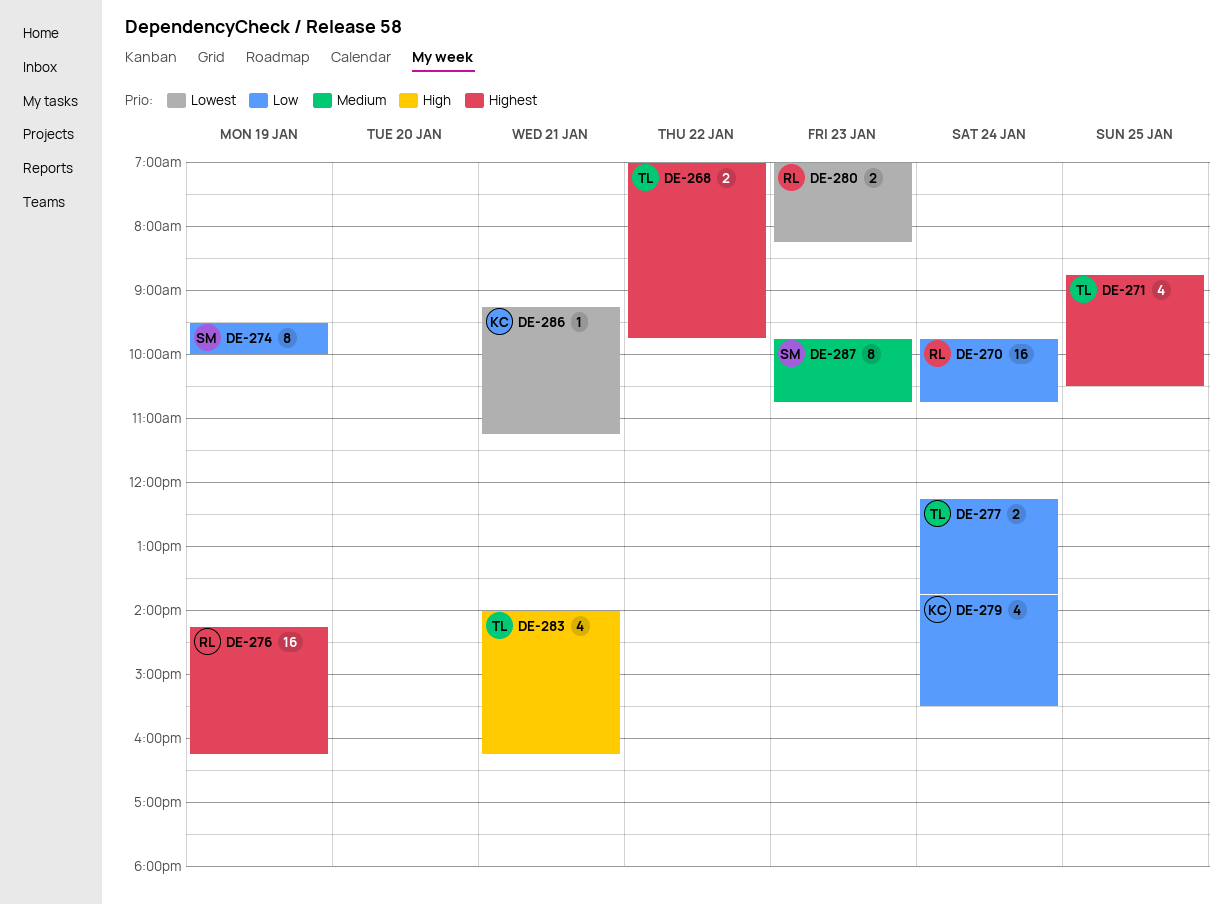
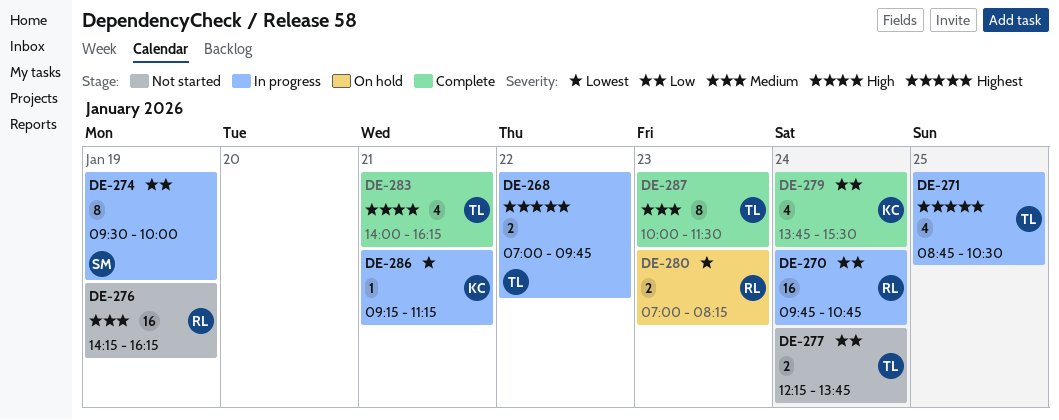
DE-276, priority: Highest -> Medium
DE-287, owner: SM -> TL
DE-287, begins: 09:45 -> 10:00
DE-287, ends: 10:45 -> 11:30

